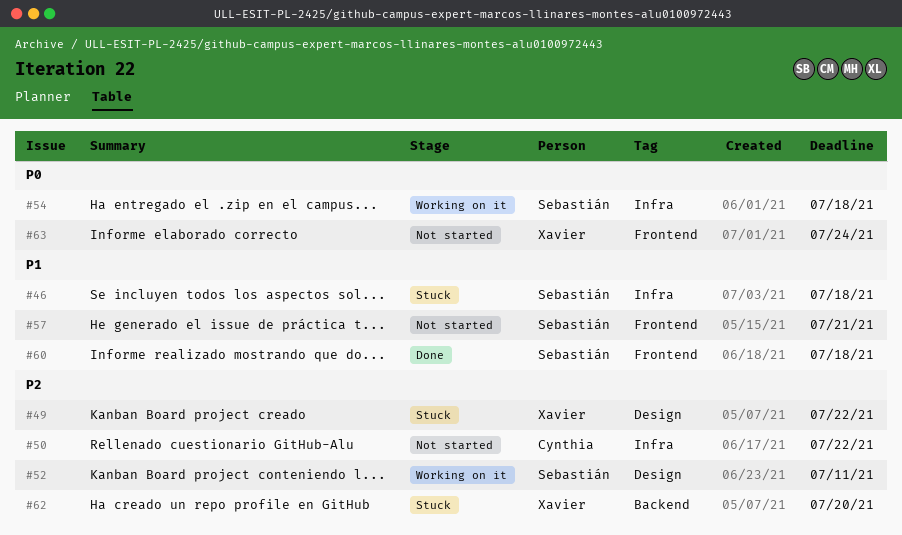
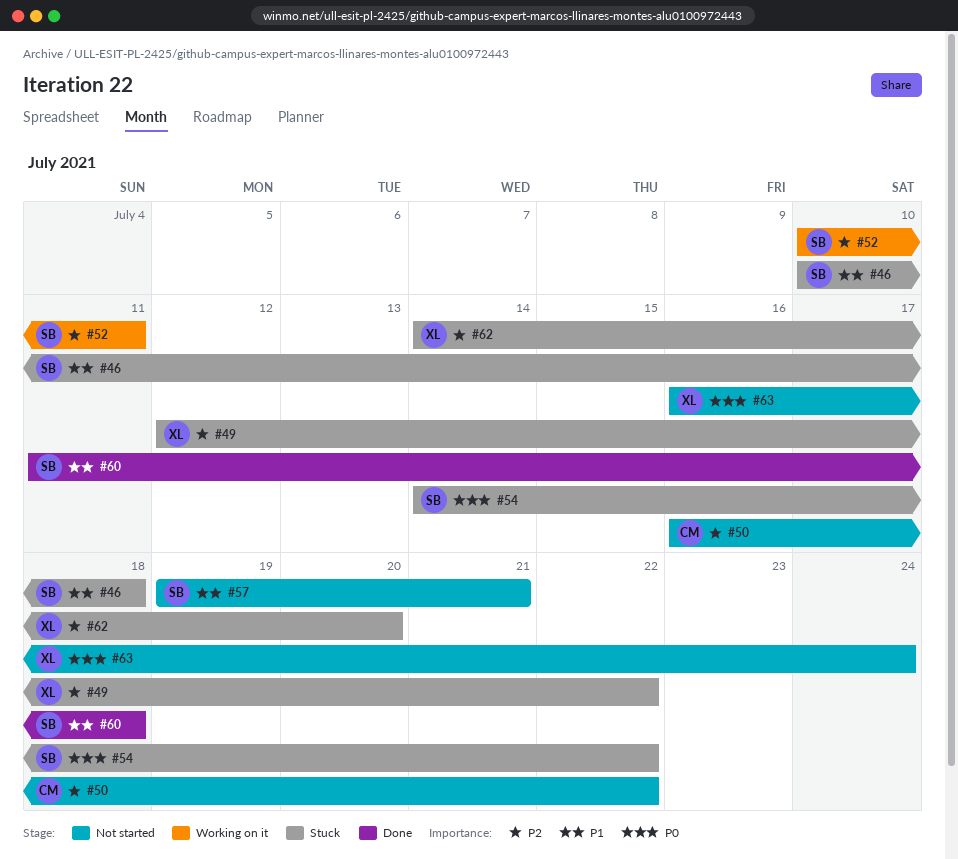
#54, status: Working on it -> Stuck
#54, due: Jul 18 -> Jul 22

